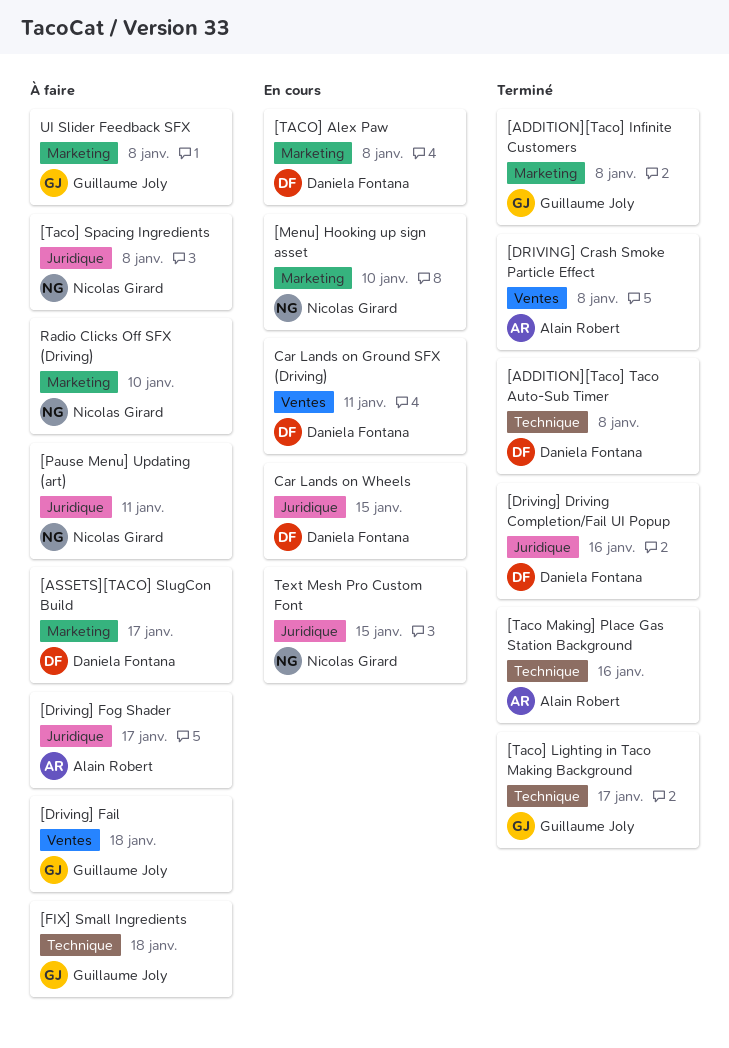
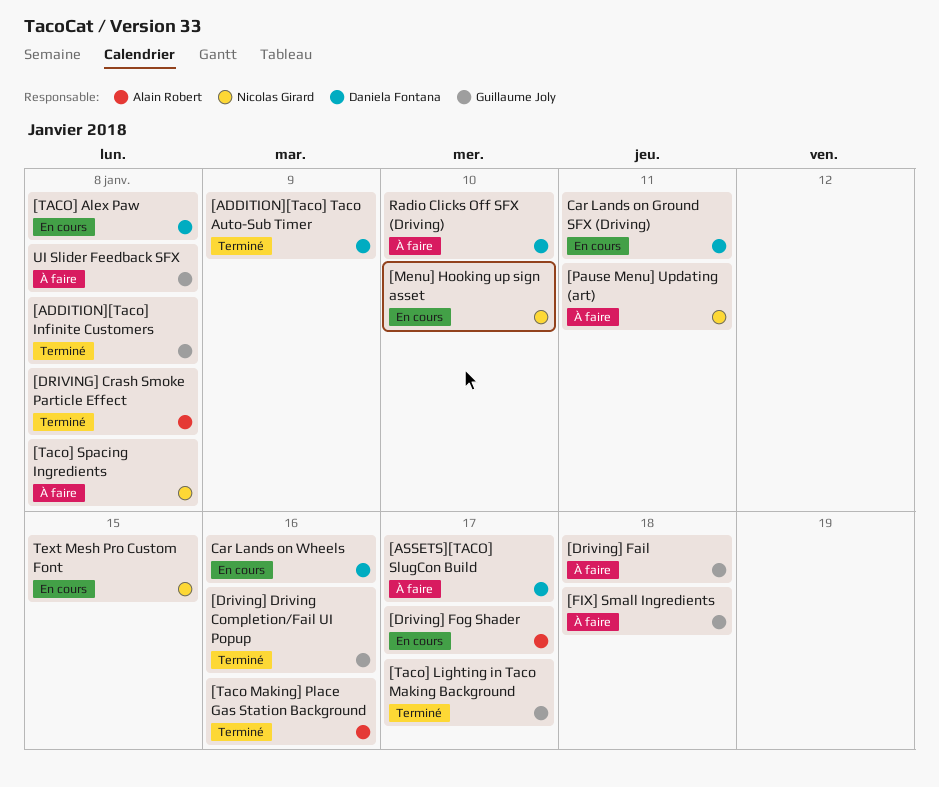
[ADDITION][Taco] Taco Auto-Sub Timer, due: Jan 8 -> Jan 9
[Driving] Driving Completion/Fail UI Popup, owner: Daniela Fontana -> Guillaume Joly
[Driving] Fog Shader, status: À faire -> En cours
Car Lands on Wheels, due: Jan 15 -> Jan 16
Radio Clicks Off SFX (Driving), owner: Nicolas Girard -> Daniela Fontana

